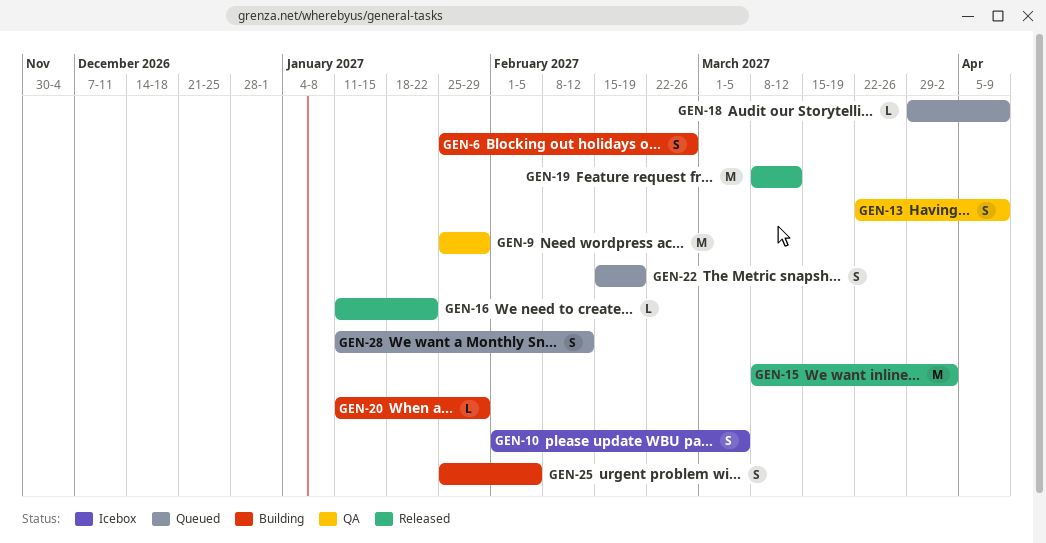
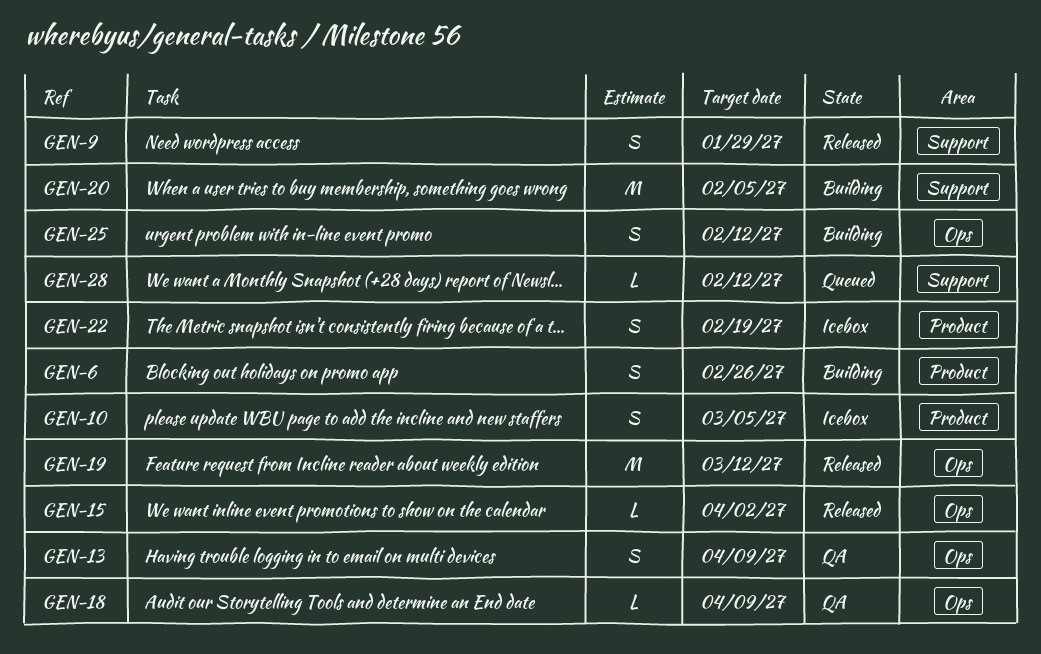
GEN-9, status: QA -> Released
GEN-9, estimate: M -> S
GEN-15, estimate: M -> L
GEN-16: present -> none
GEN-18, status: Queued -> QA
GEN-20, estimate: L -> M
GEN-20, due: Jan 29 -> Feb 5
GEN-22, status: Queued -> Icebox
GEN-25, due: Feb 5 -> Feb 12
GEN-28, estimate: S -> L

